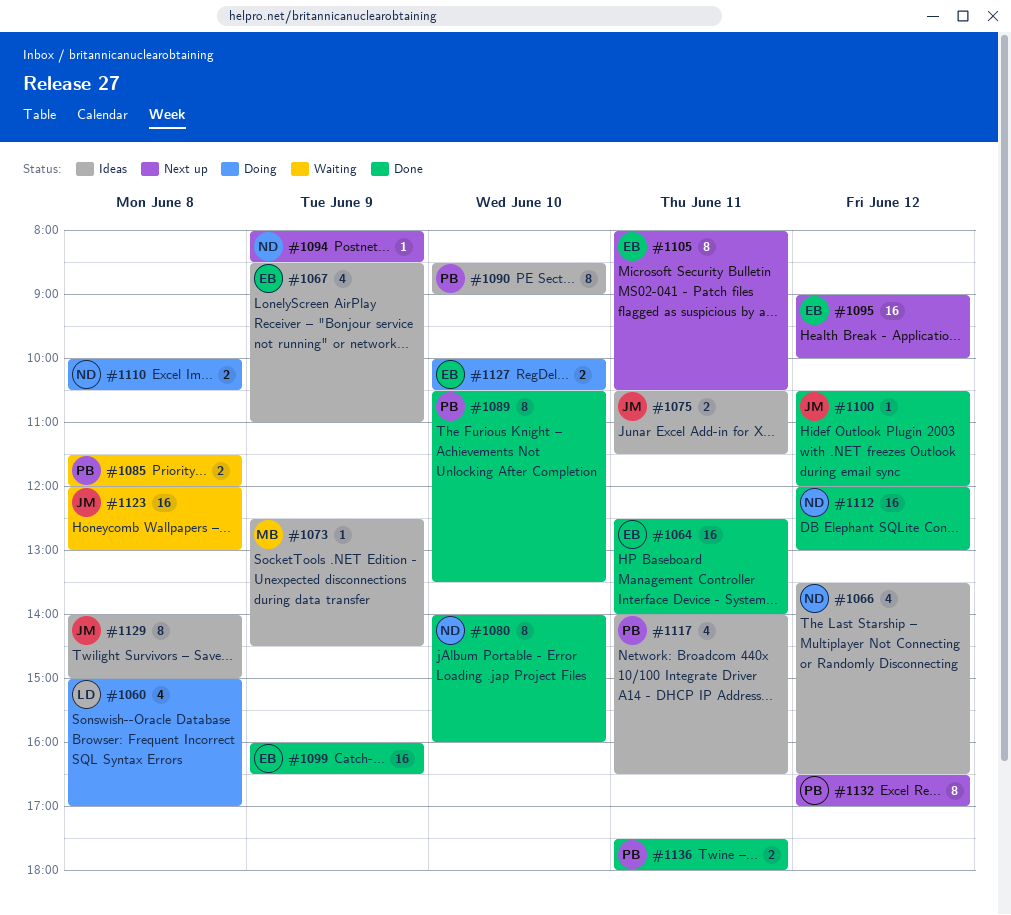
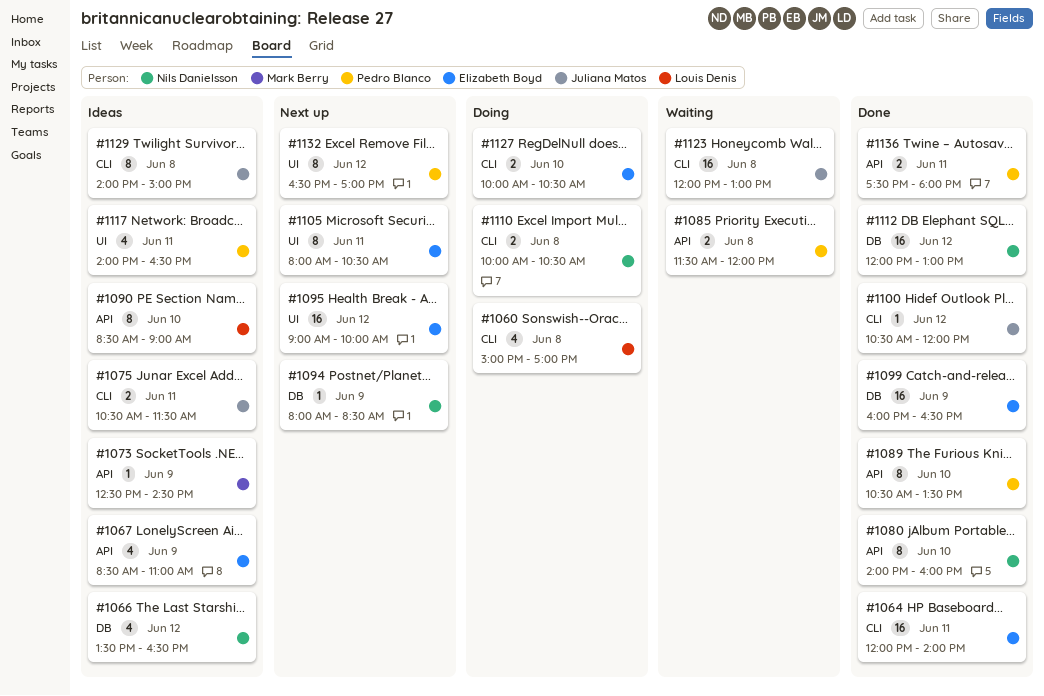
#1064, begins: 12:30 -> 12:00
#1090, owner: Pedro Blanco -> Louis Denis

